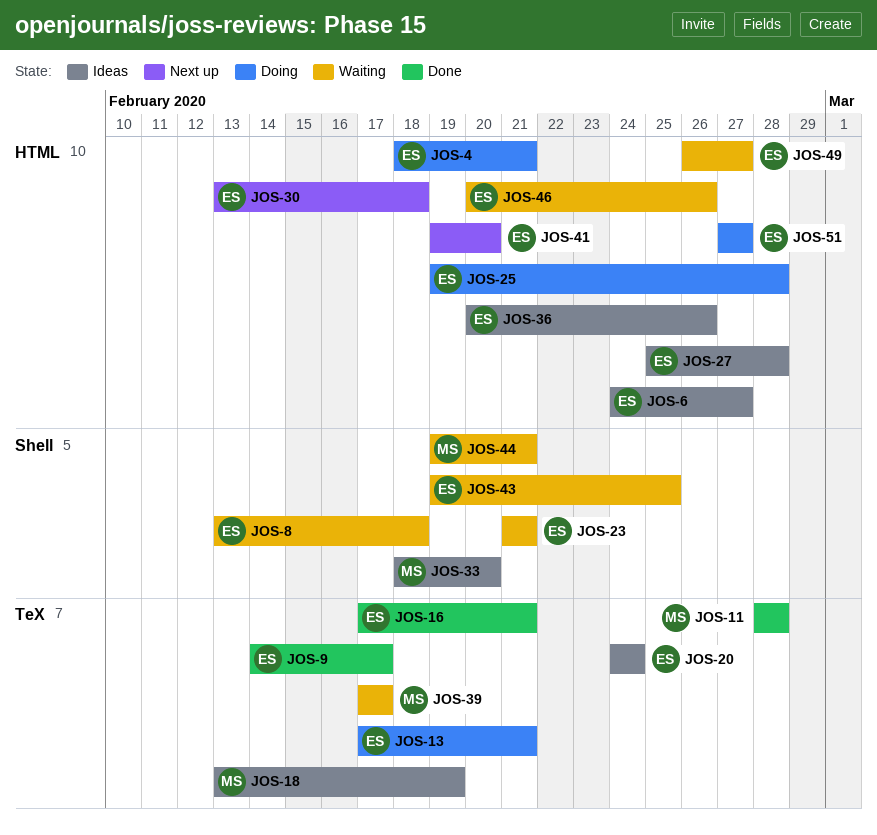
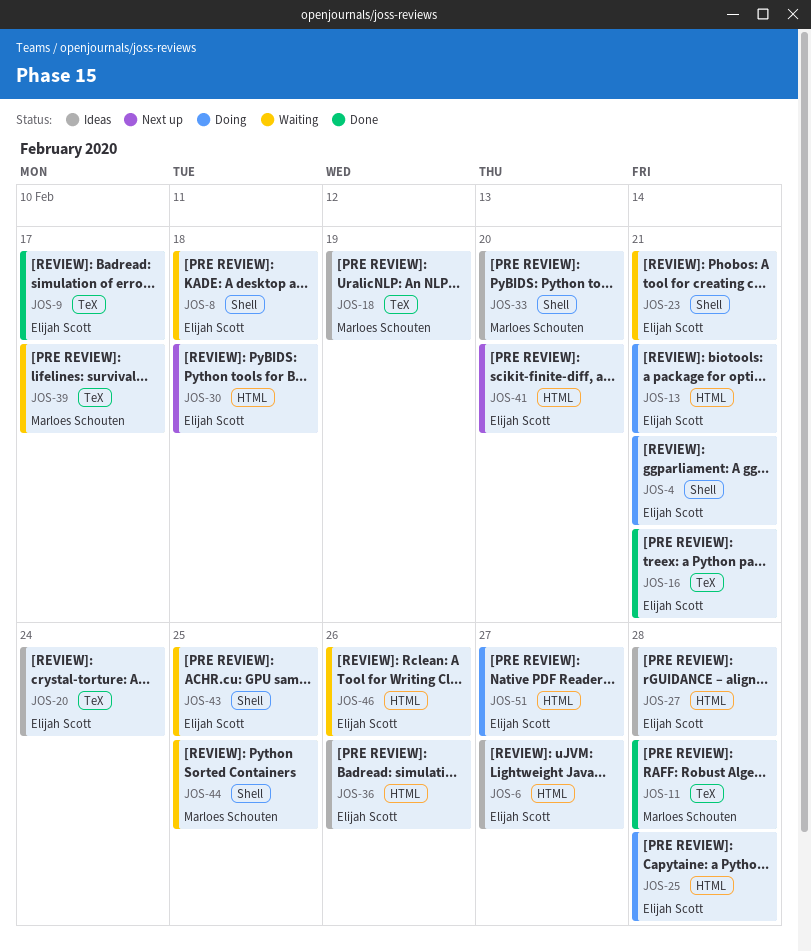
JOS-4, label: HTML -> Shell
JOS-13, label: TeX -> HTML
JOS-44, due: Feb 21 -> Feb 25
JOS-49: present -> none

